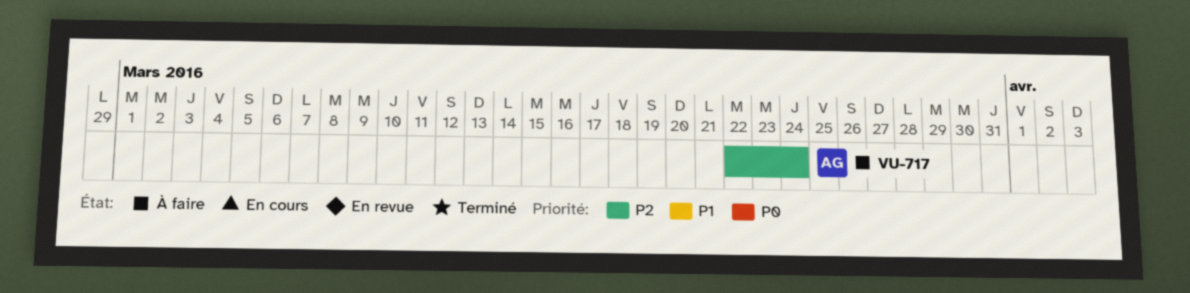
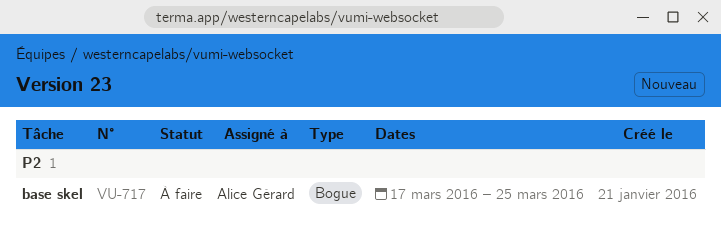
VU-717, start: Mar 22 -> Mar 17
VU-717, due: Mar 24 -> Mar 25

